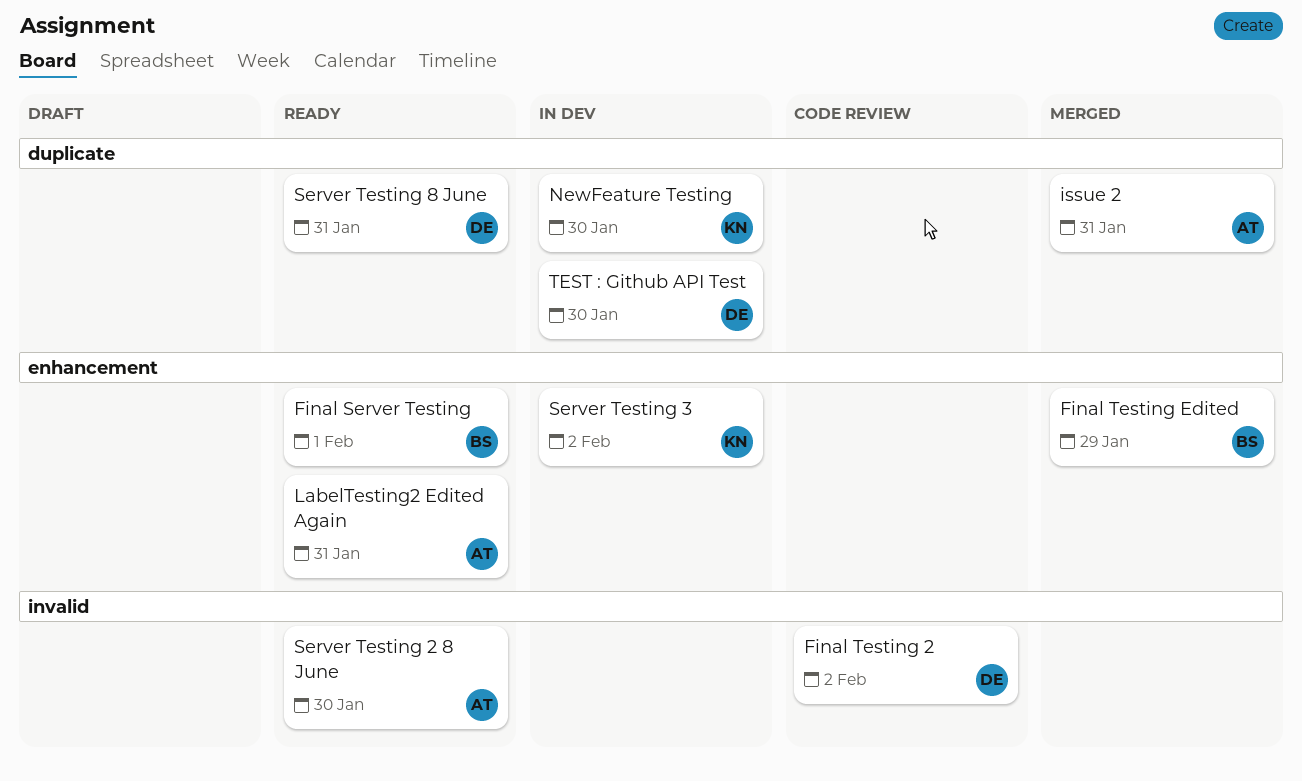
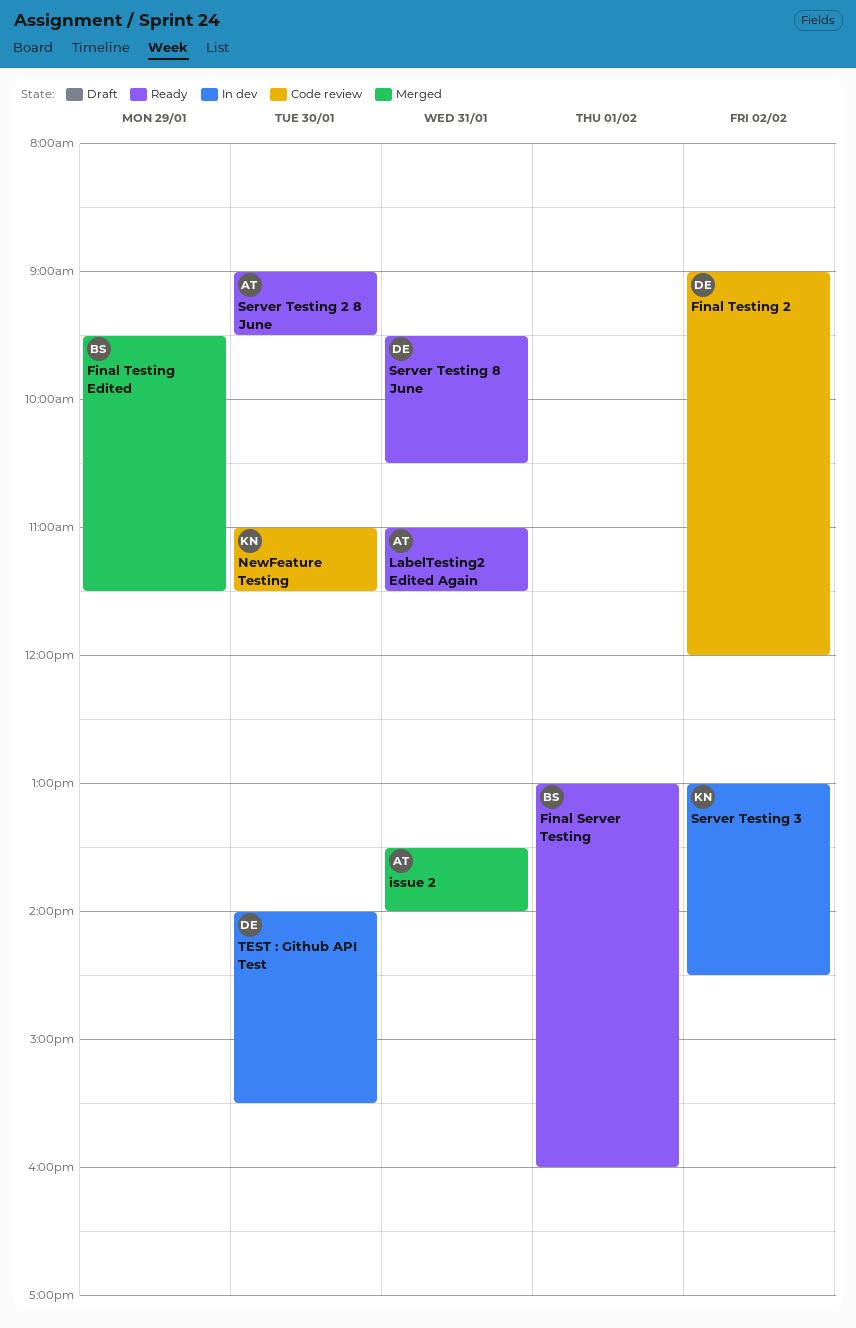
NewFeature Testing, status: In dev -> Code review

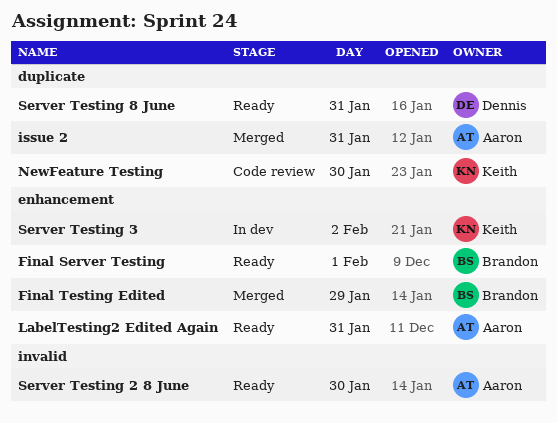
Final Testing 2: present -> none
TEST : Github API Test: present -> none

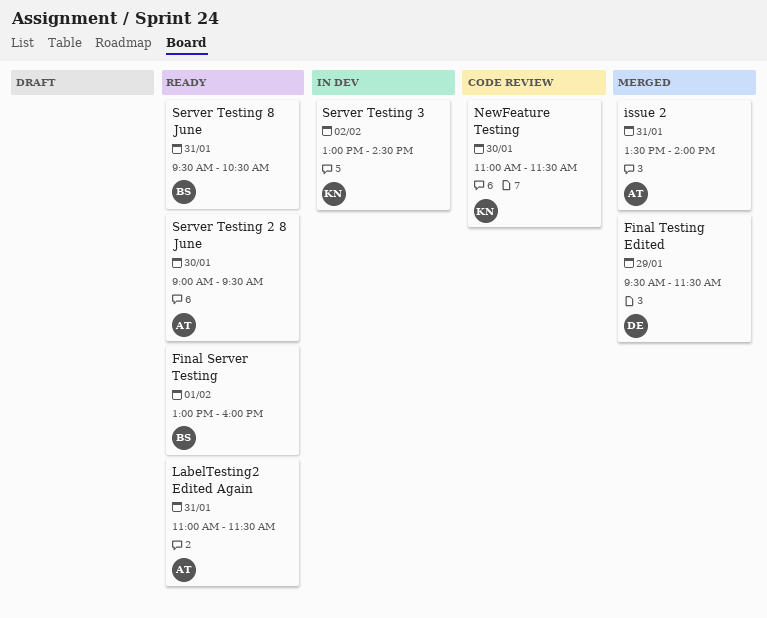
Final Testing Edited, owner: Brandon -> Dennis
Server Testing 8 June, owner: Dennis -> Brandon

